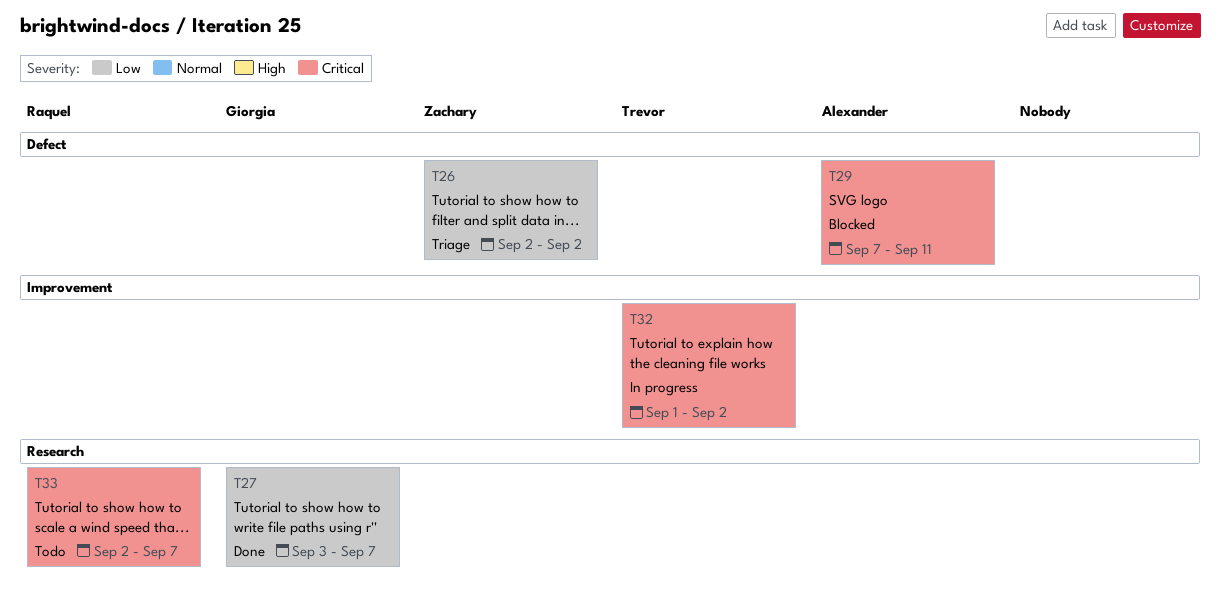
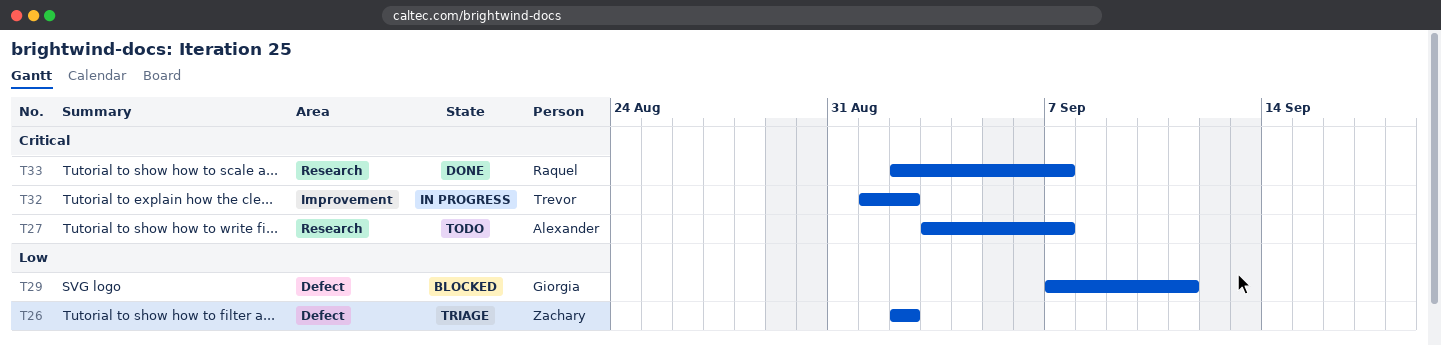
T27, status: Done -> Todo
T27, owner: Giorgia -> Alexander
T27, priority: Low -> Critical
T29, owner: Alexander -> Giorgia
T29, priority: Critical -> Low
T33, status: Todo -> Done

